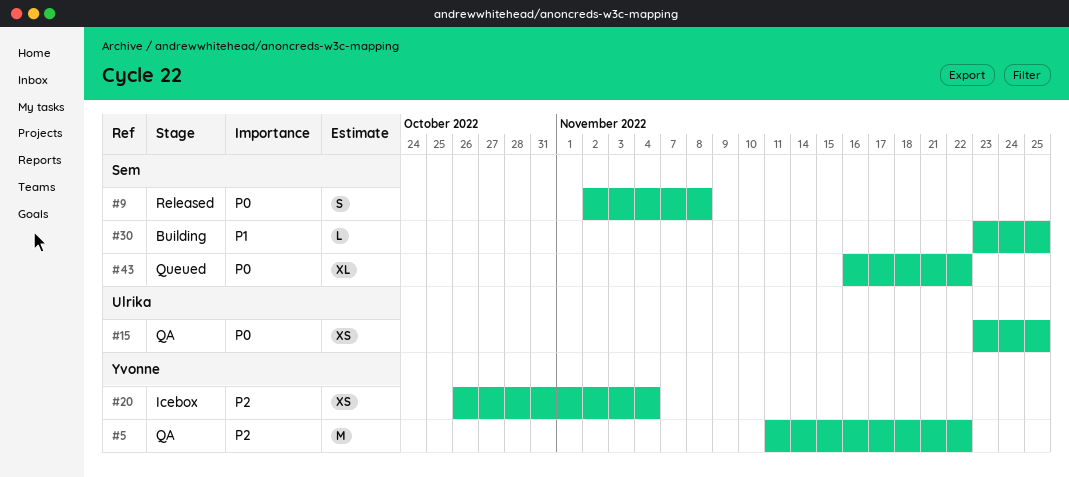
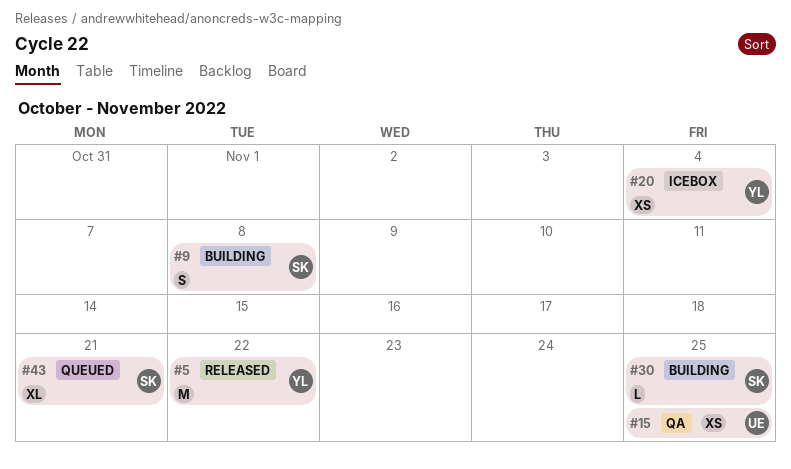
#5, status: QA -> Released
#9, status: Released -> Building
#43, due: Nov 22 -> Nov 21

